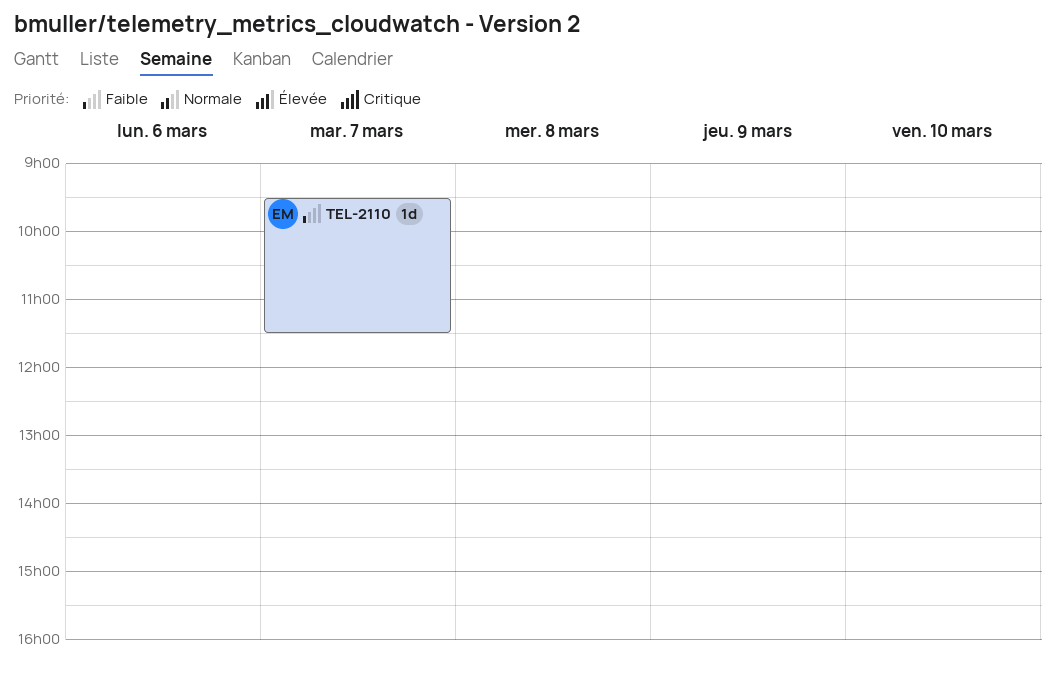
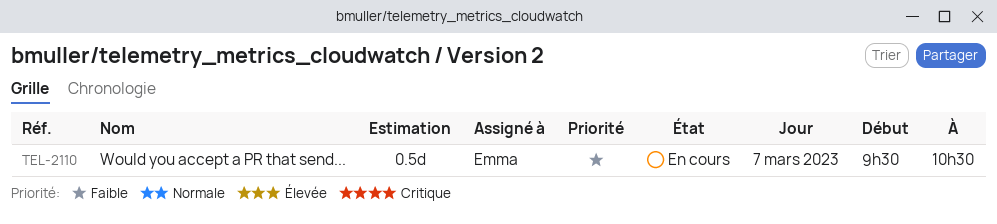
TEL-2110, estimate: 1d -> 0.5d
TEL-2110, ends: 11:30 -> 10:30

